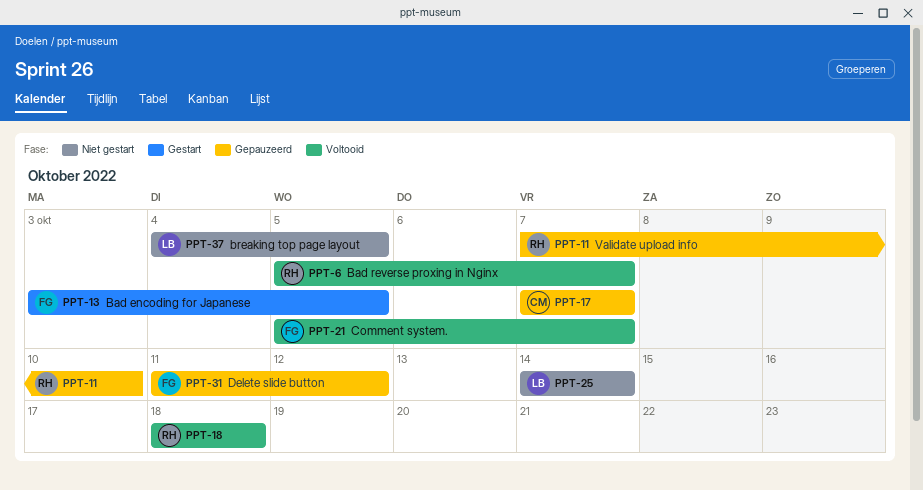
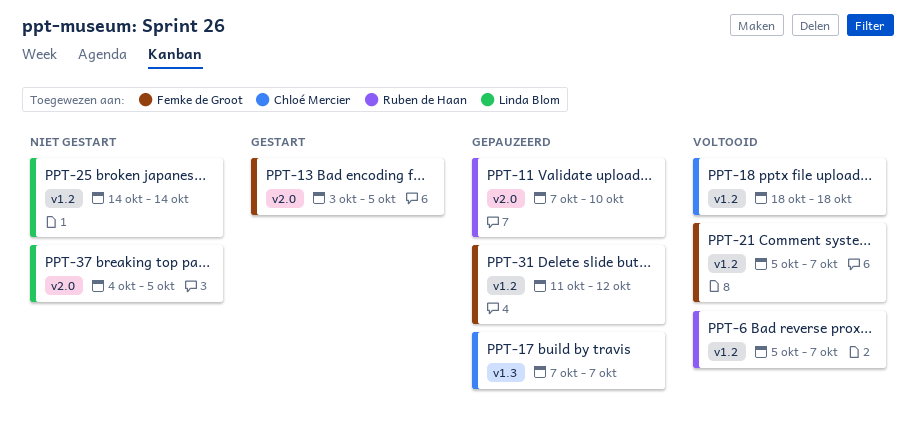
PPT-18, owner: Ruben de Haan -> Chloé Mercier

